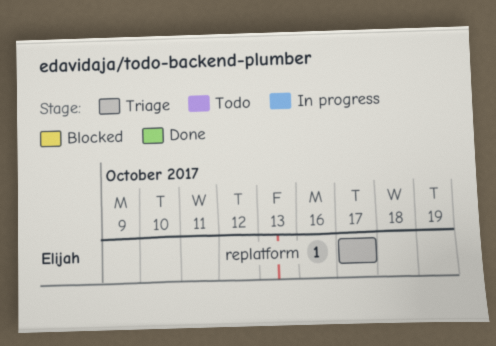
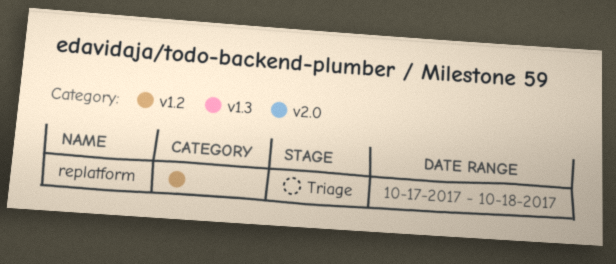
replatform, due: Oct 17 -> Oct 18

